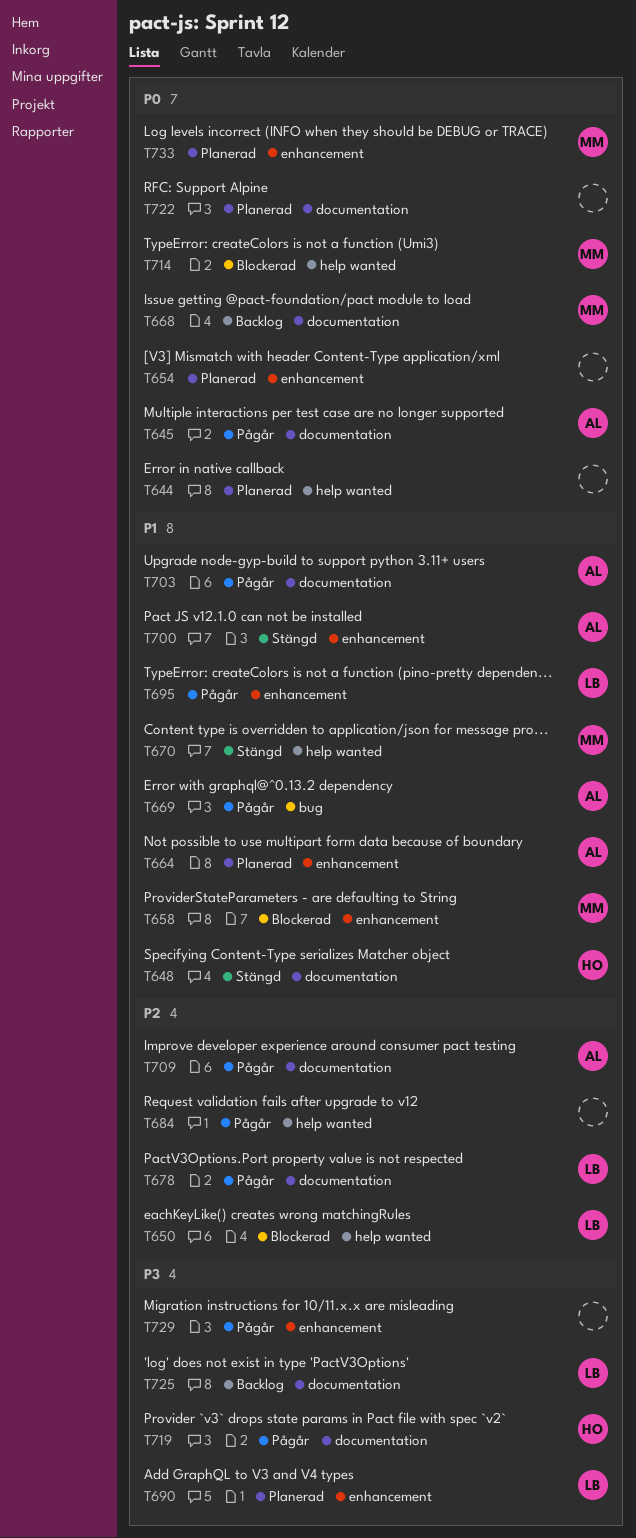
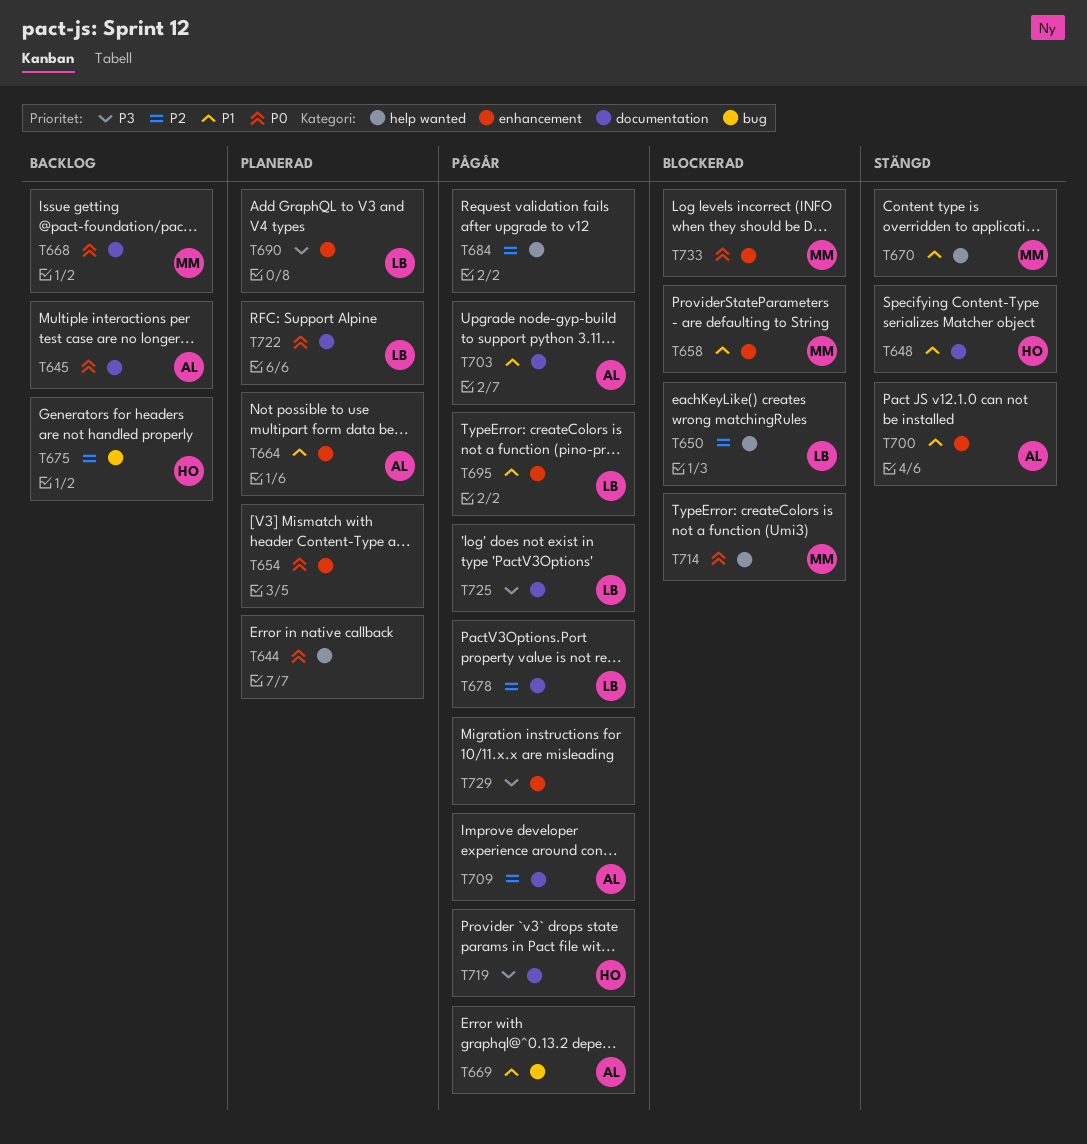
T645, status: Pågår -> Backlog
T675: none -> present
T722, owner: none -> LB
T725, status: Backlog -> Pågår
T733, status: Planerad -> Blockerad

